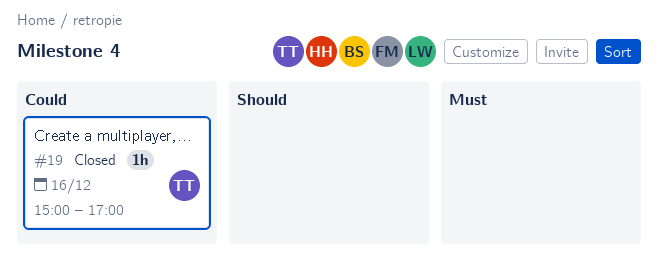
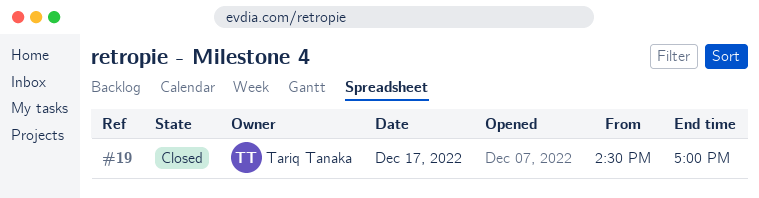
#19, day: Dec 16 -> Dec 17
#19, begins: 15:00 -> 14:30

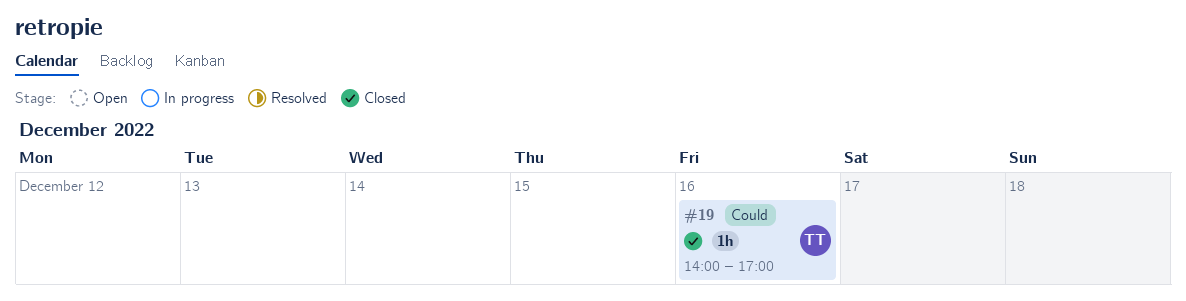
#19, day: Dec 17 -> Dec 16
#19, begins: 14:30 -> 14:00

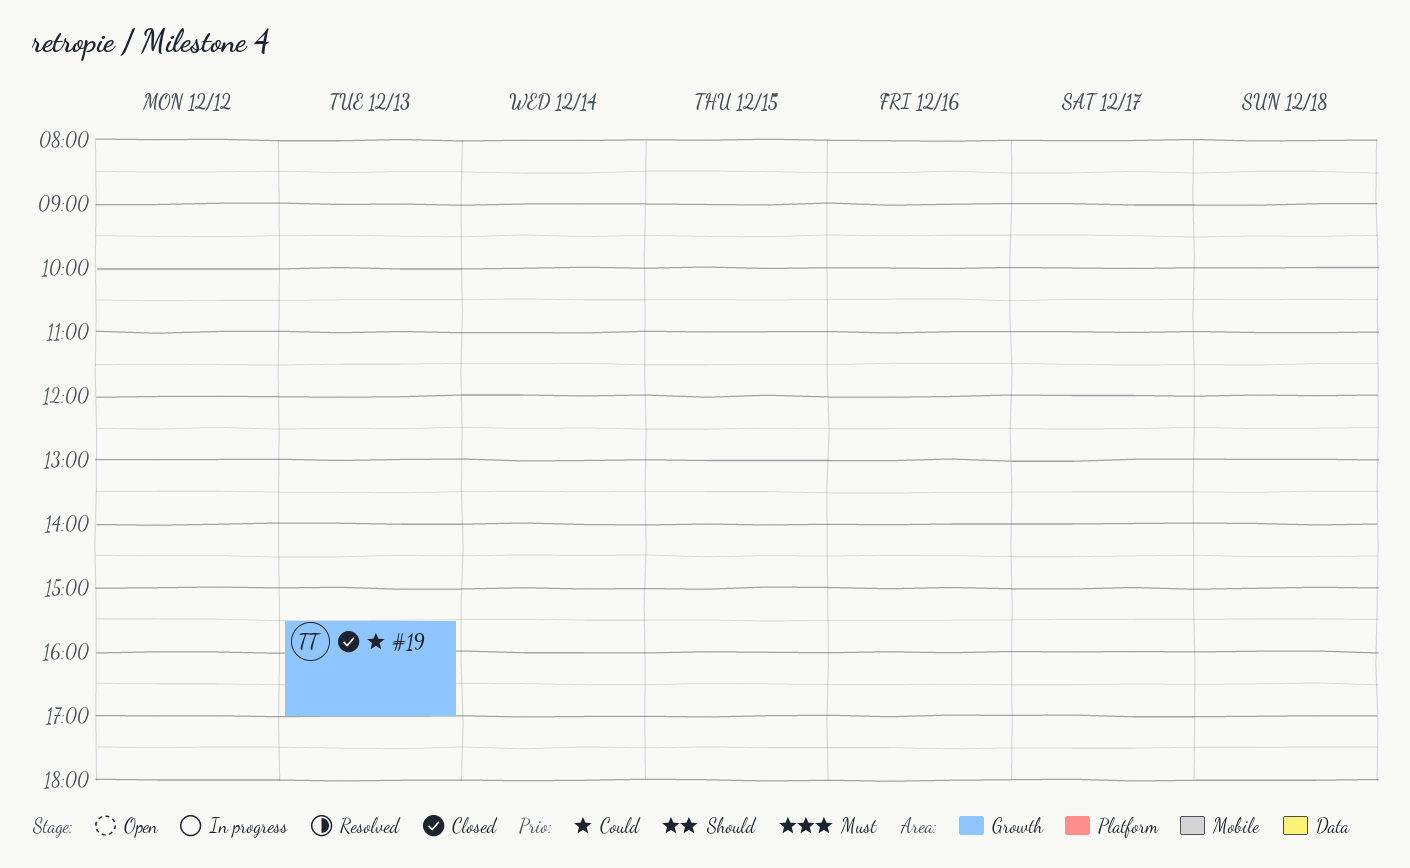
#19, day: Dec 16 -> Dec 13
#19, begins: 14:00 -> 15:30

